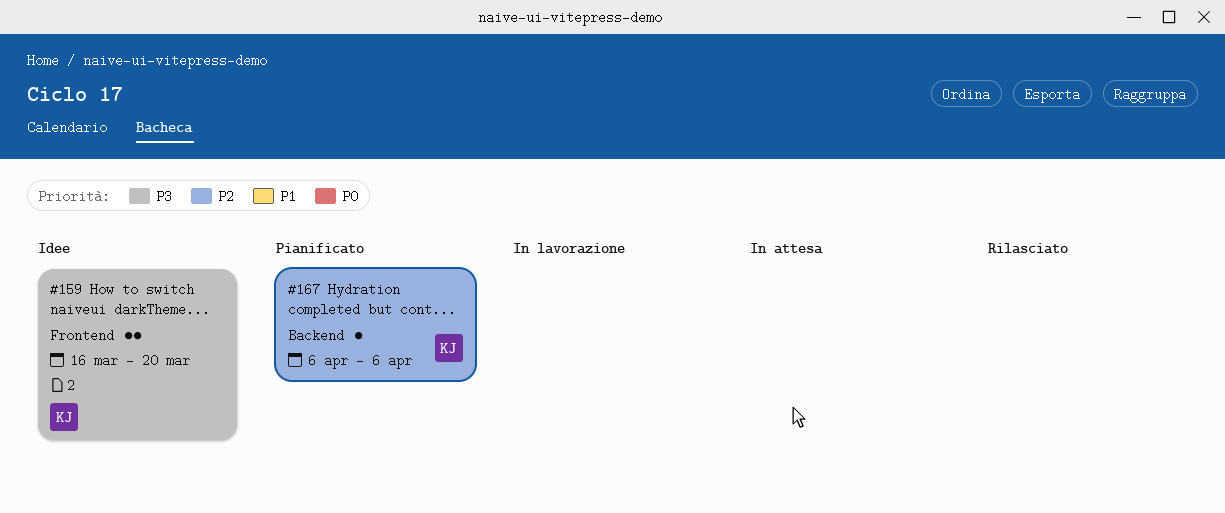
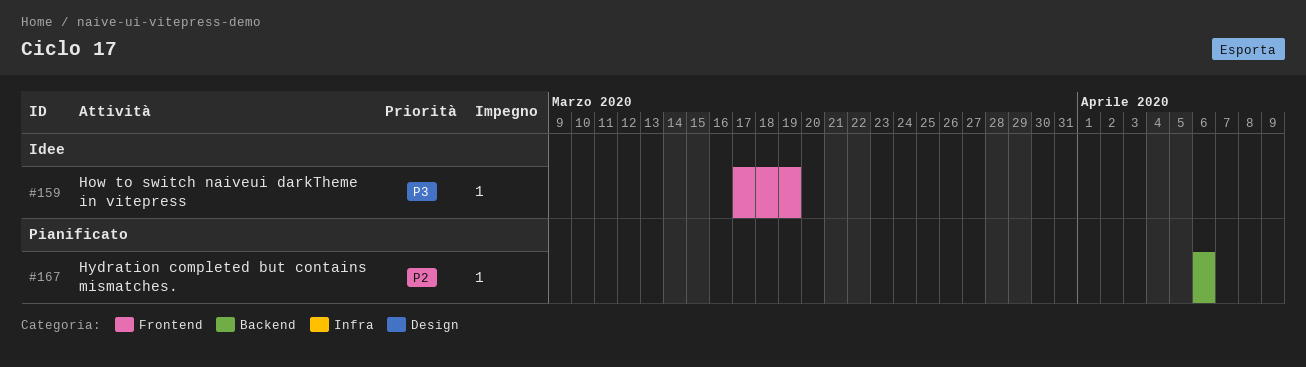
#159, estimate: 2 -> 1
#159, start: Mar 16 -> Mar 17
#159, due: Mar 20 -> Mar 19

